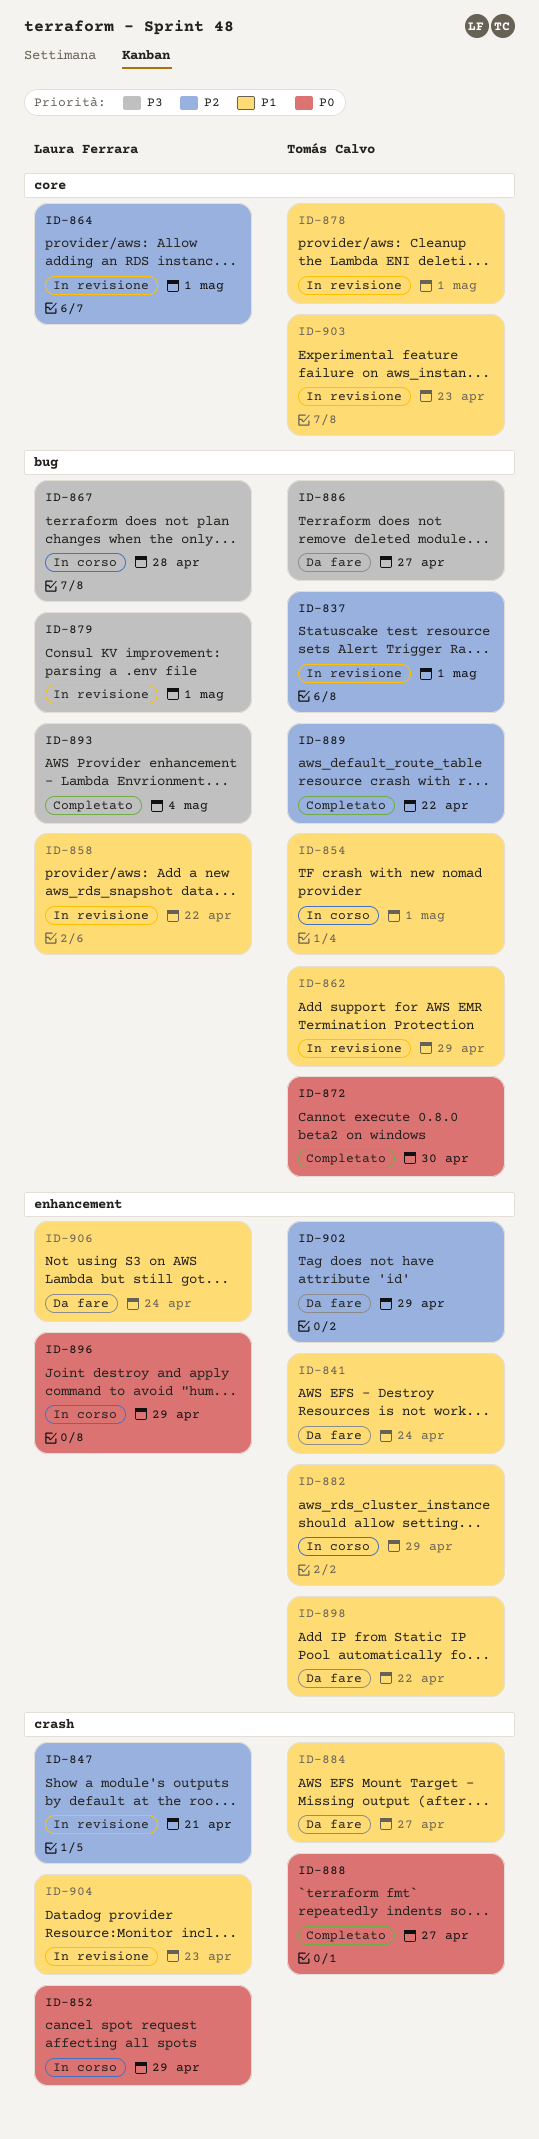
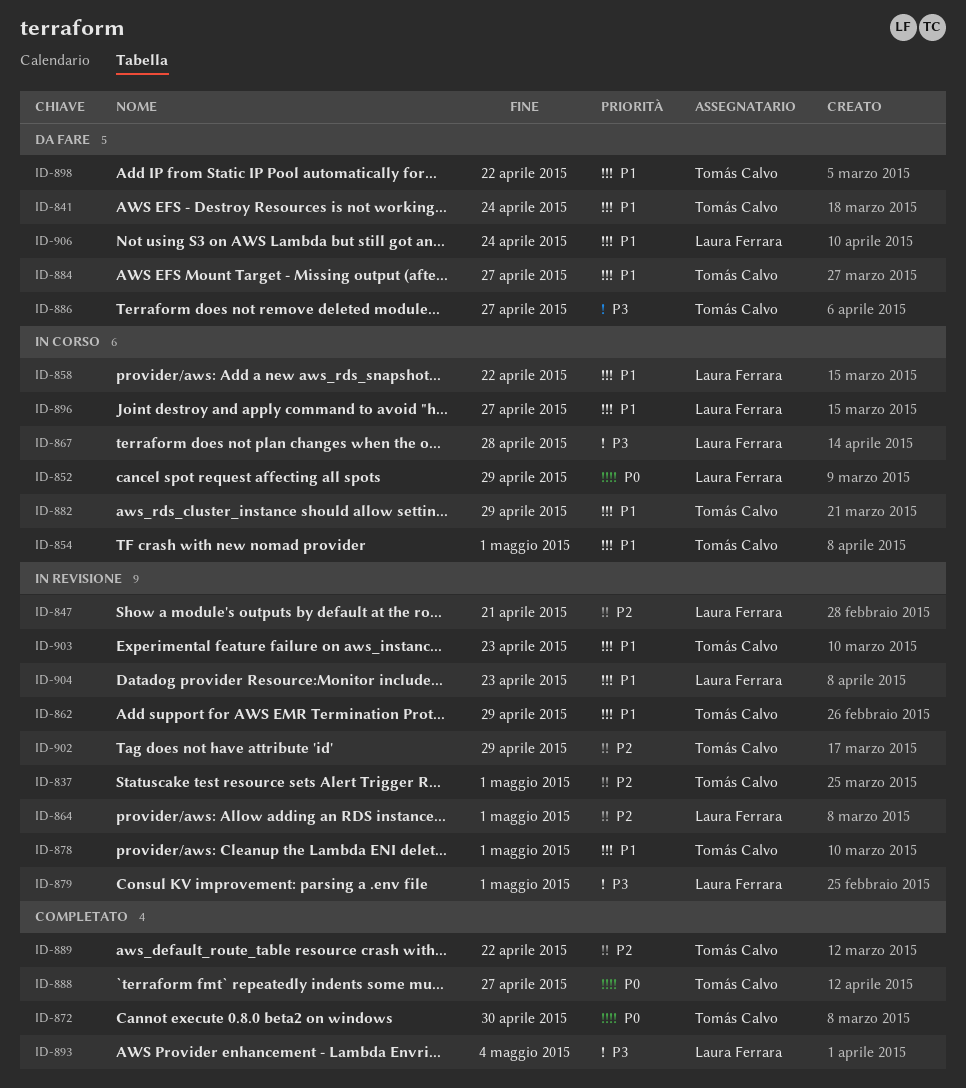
ID-858, status: In revisione -> In corso
ID-896, priority: P0 -> P1
ID-896, due: Apr 29 -> Apr 27
ID-902, status: Da fare -> In revisione

